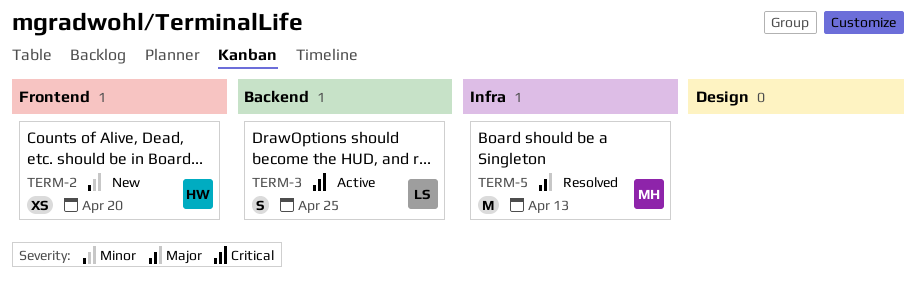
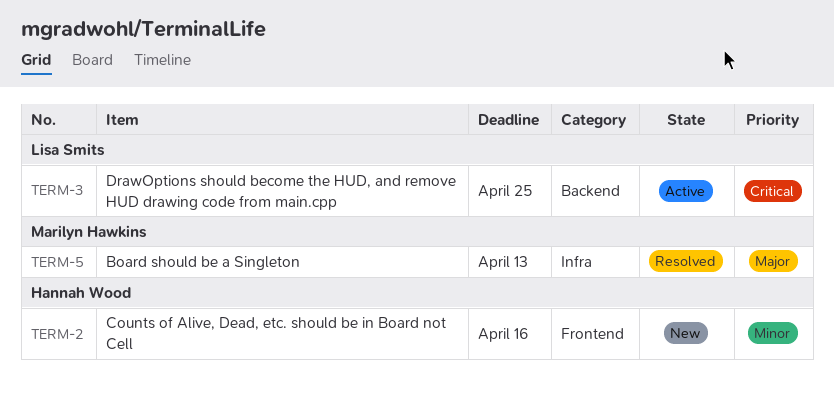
TERM-2, due: Apr 20 -> Apr 16

